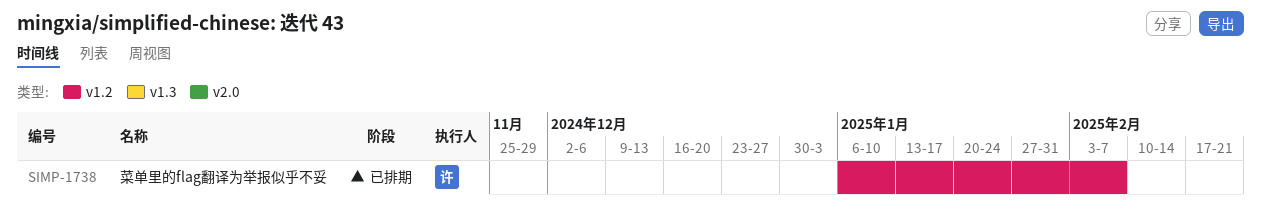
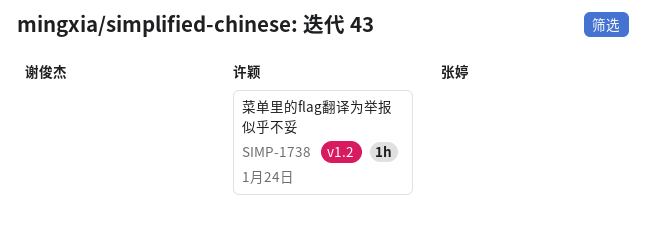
SIMP-1738, due: Feb 7 -> Jan 24

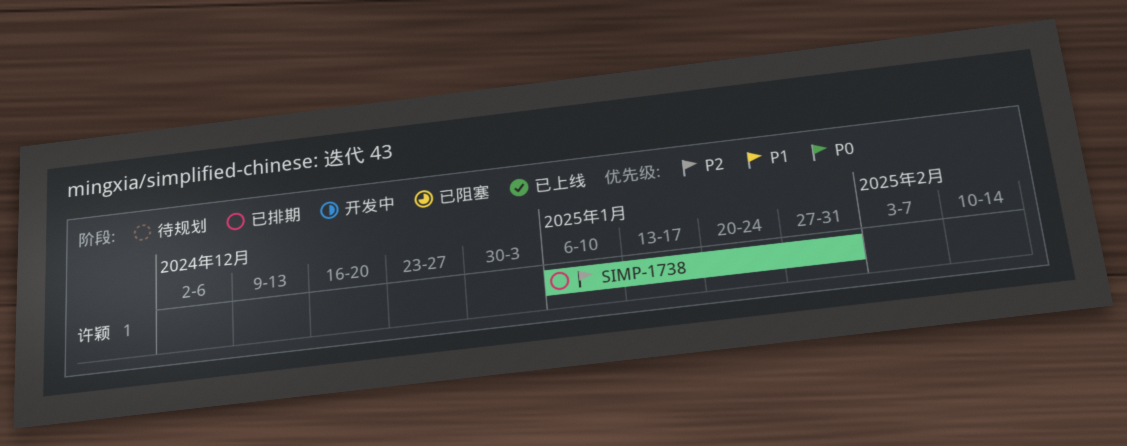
SIMP-1738, due: Jan 24 -> Jan 31

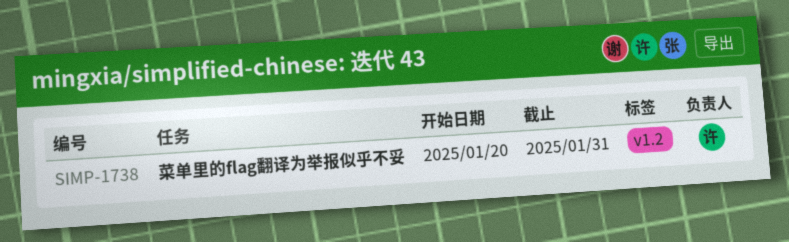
SIMP-1738, start: Jan 6 -> Jan 20

